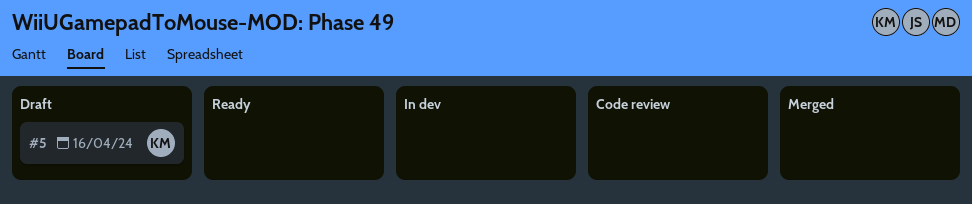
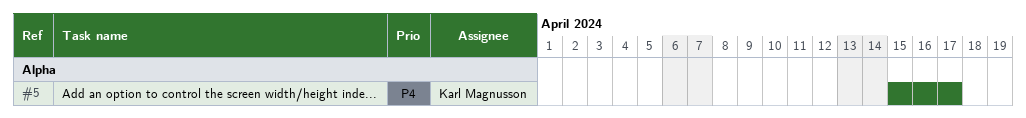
#5, due: Apr 16 -> Apr 17

